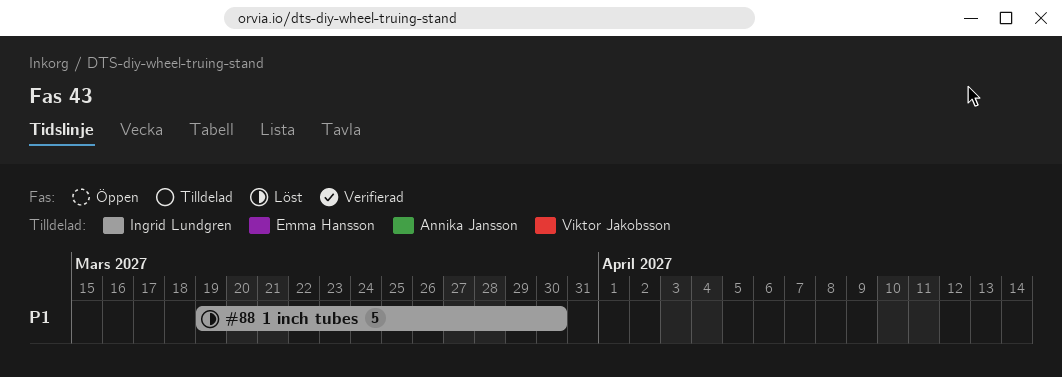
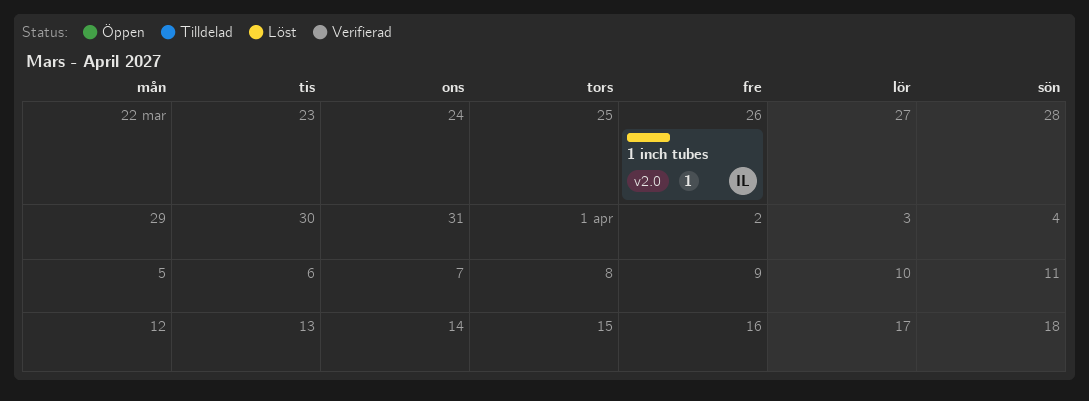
1 inch tubes, estimate: 5 -> 1
1 inch tubes, due: Mar 30 -> Mar 26

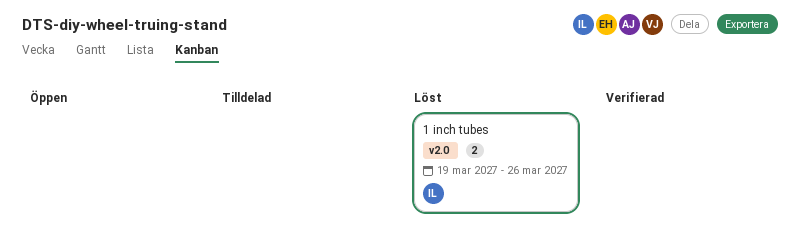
1 inch tubes, estimate: 1 -> 2

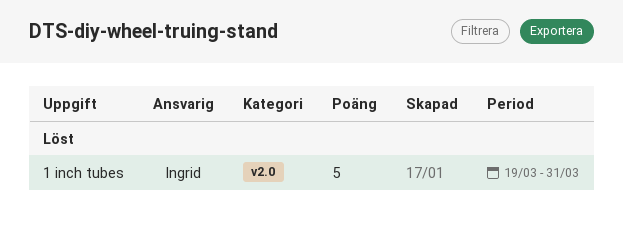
1 inch tubes, estimate: 2 -> 5
1 inch tubes, due: Mar 26 -> Mar 31

